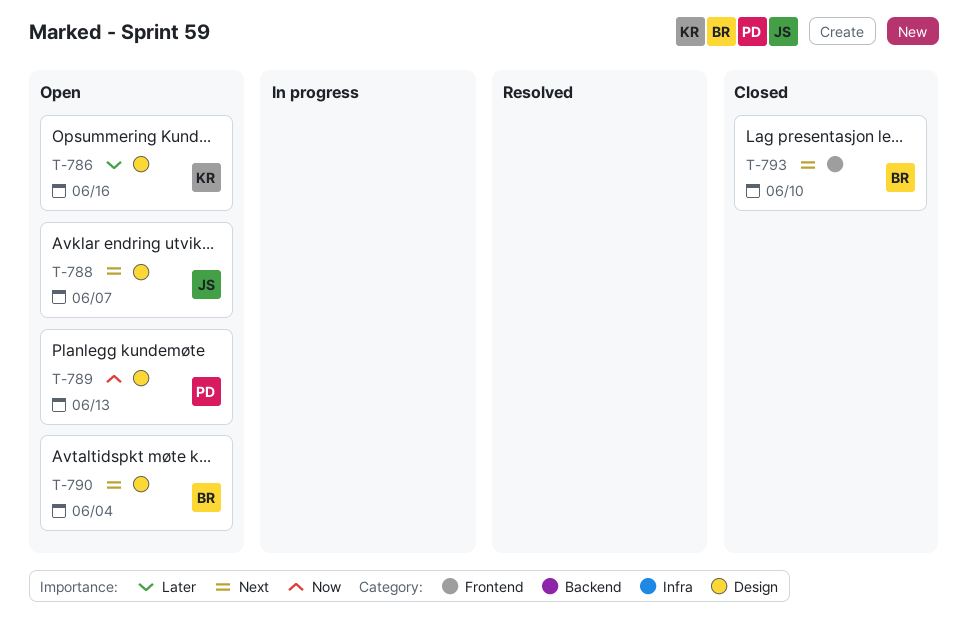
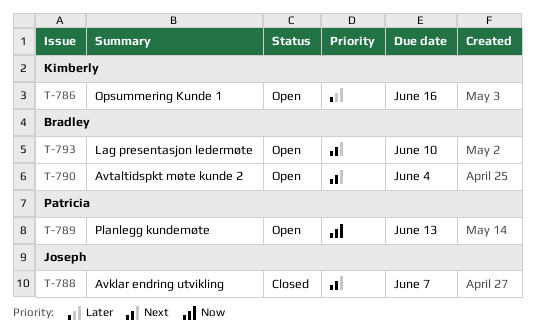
T-788, status: Open -> Closed
T-793, status: Closed -> Open

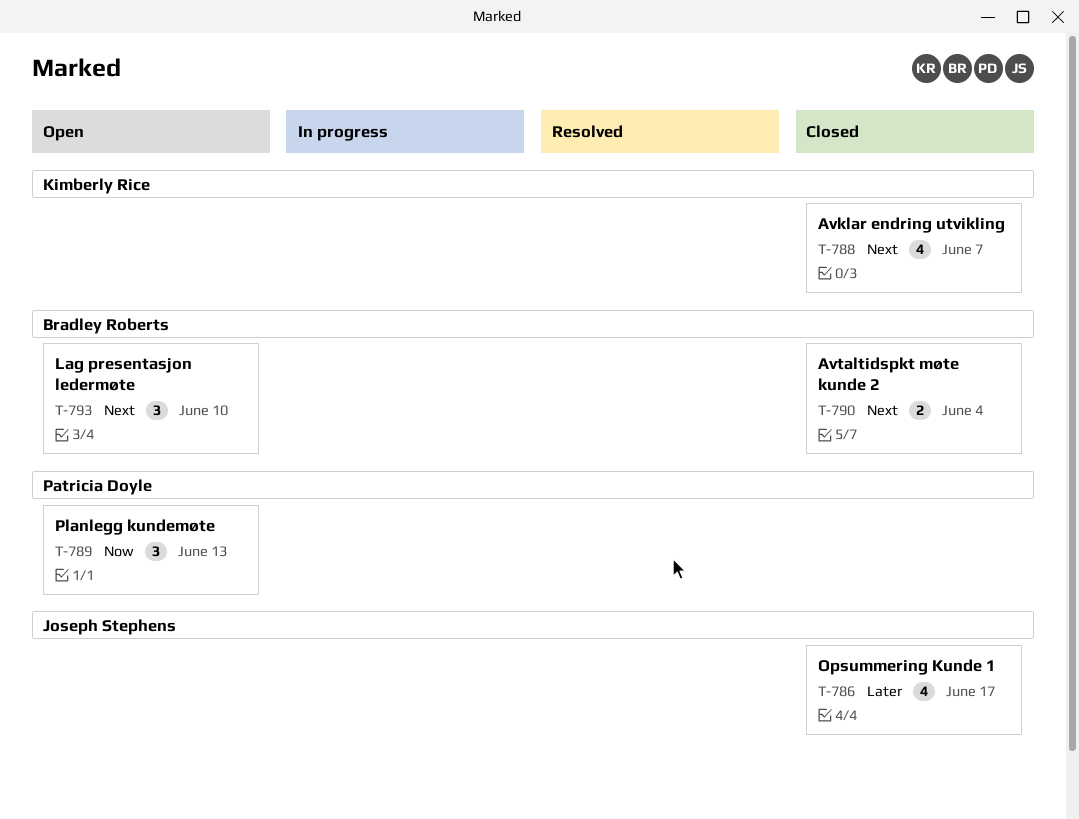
T-786, status: Open -> Closed
T-786, owner: Kimberly Rice -> Joseph Stephens
T-786, due: Jun 16 -> Jun 17
T-788, owner: Joseph Stephens -> Kimberly Rice
T-790, status: Open -> Closed

